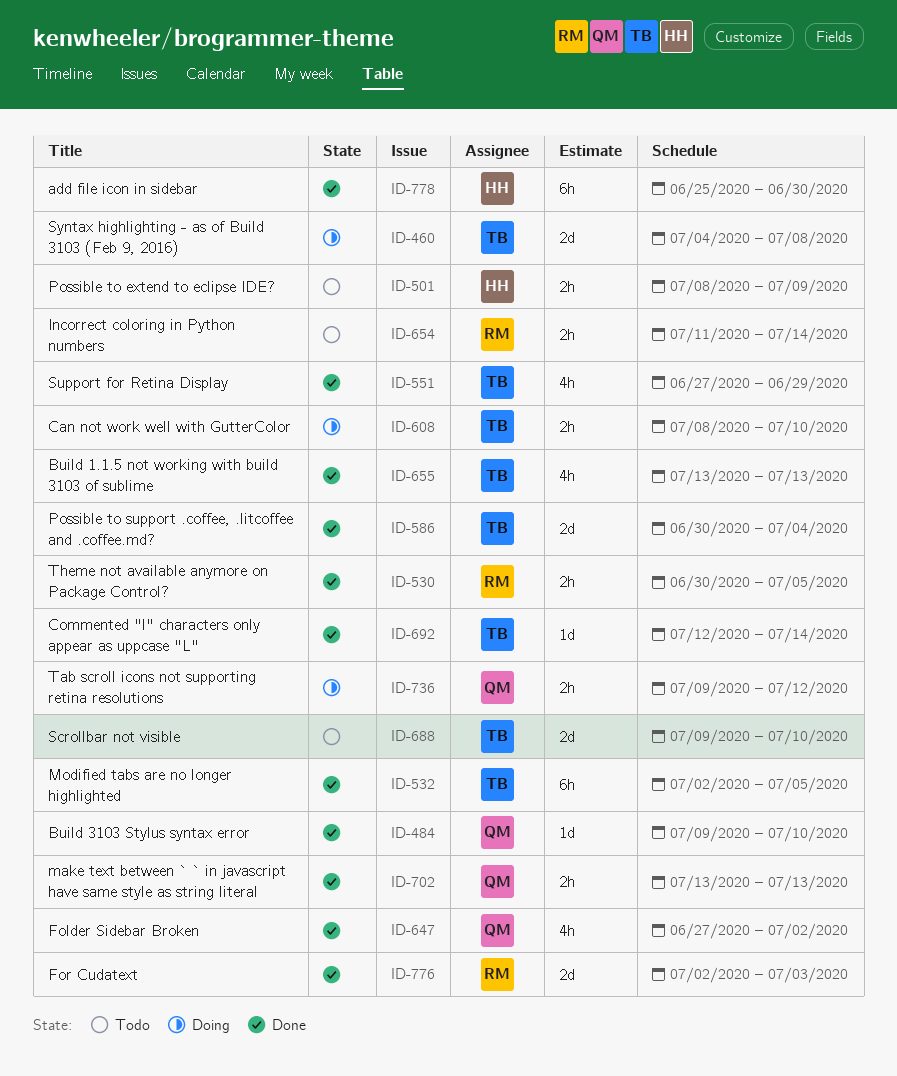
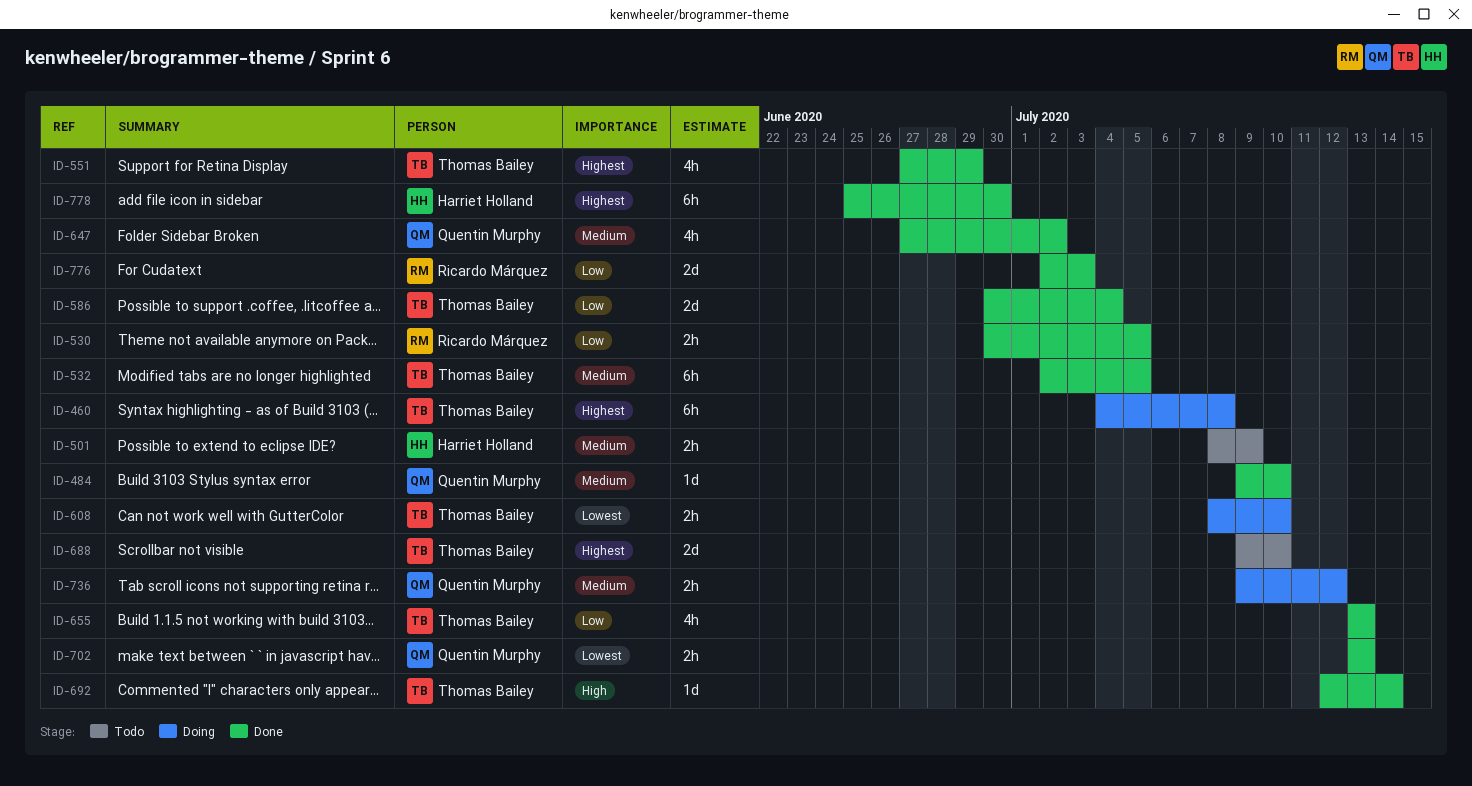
ID-460, estimate: 2d -> 6h
ID-654: present -> none

